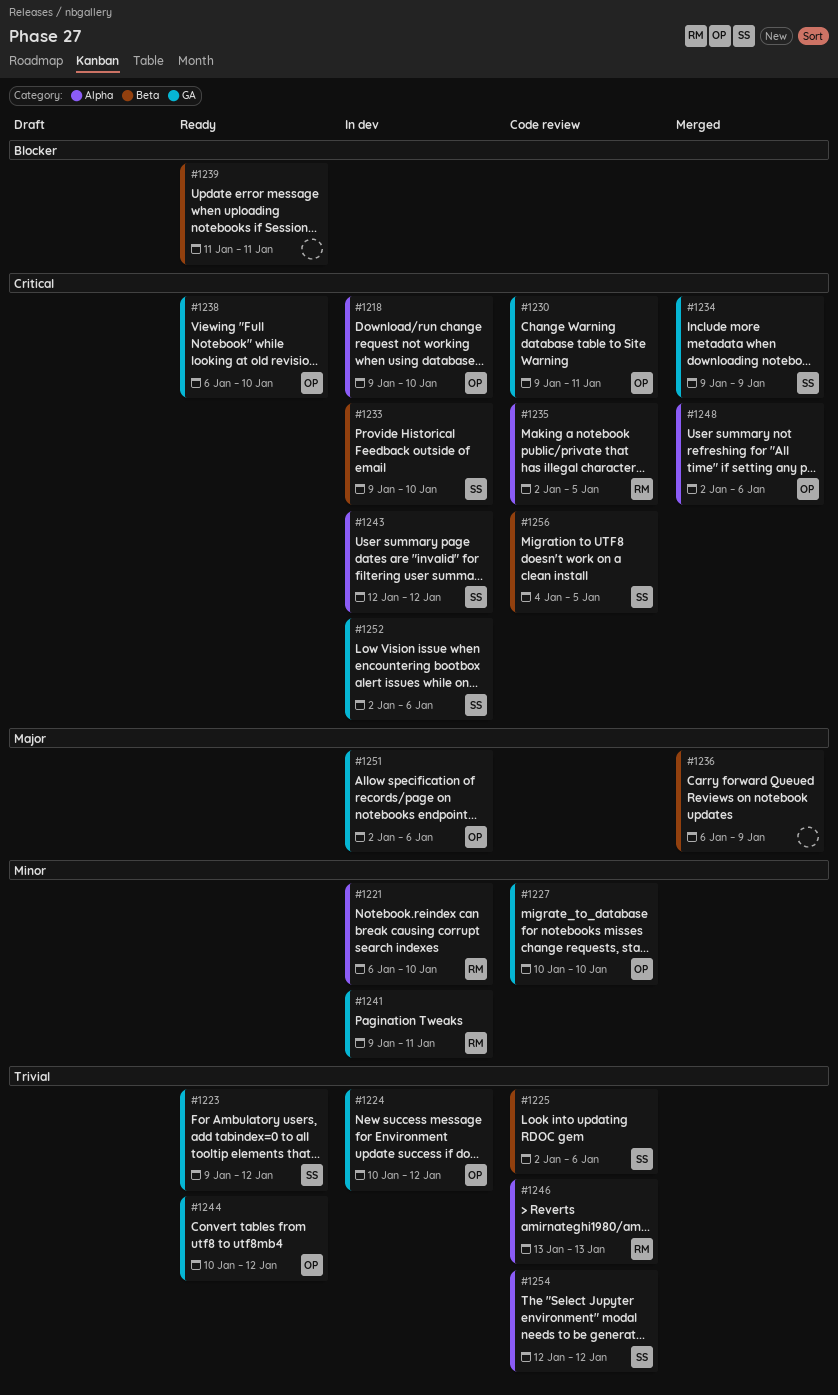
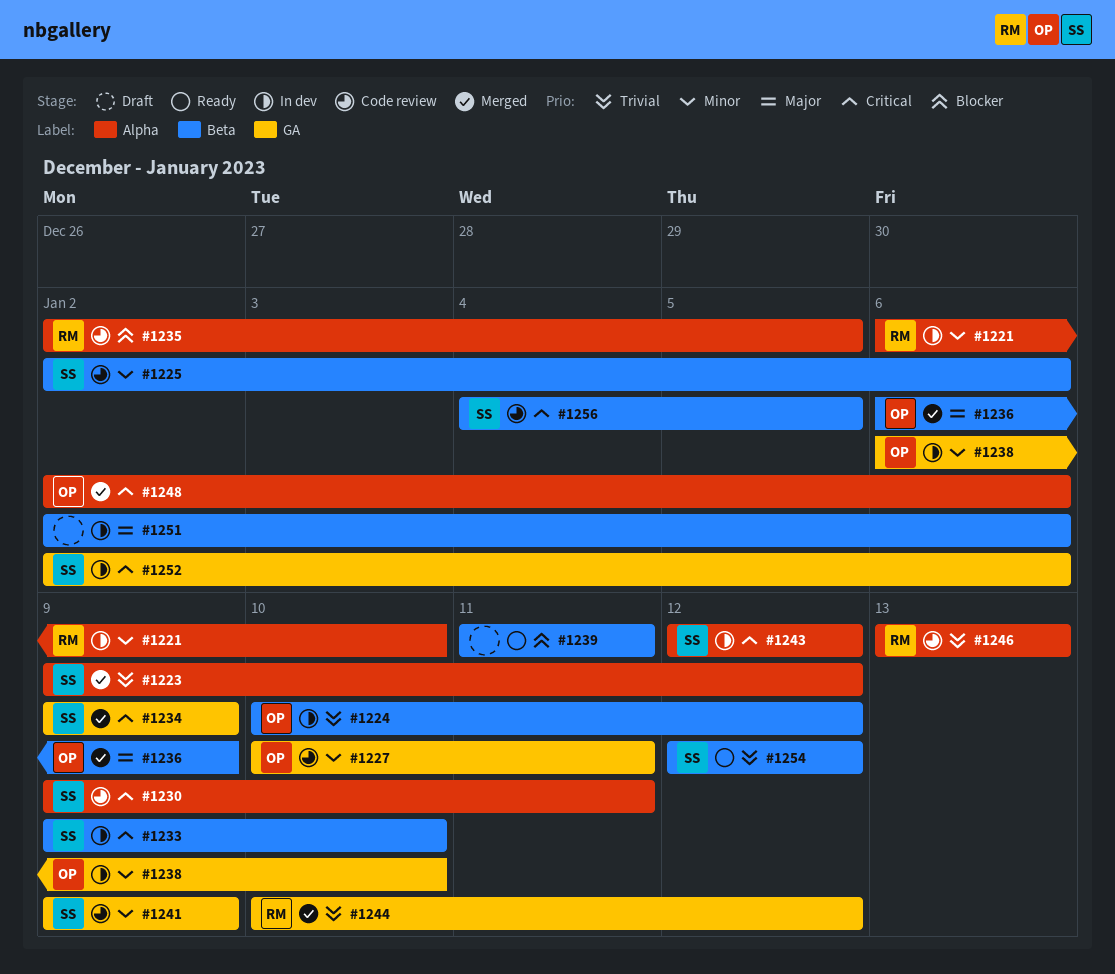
#1218: present -> none
#1223, status: Ready -> Merged
#1223, label: GA -> Alpha
#1224, label: GA -> Beta
#1225, priority: Trivial -> Minor
#1227, due: Jan 10 -> Jan 11
#1230, owner: OP -> SS
#1230, label: GA -> Alpha
#1235, priority: Critical -> Blocker
#1236, owner: none -> OP
#1238, status: Ready -> In dev
#1238, priority: Critical -> Minor
#1241, status: In dev -> Code review
#1241, owner: RM -> SS
#1241, due: Jan 11 -> Jan 9
#1244, status: Ready -> Merged
#1244, owner: OP -> RM
#1251, owner: OP -> none
#1251, label: GA -> Beta
#1254, status: Code review -> Ready
#1254, label: Alpha -> Beta

